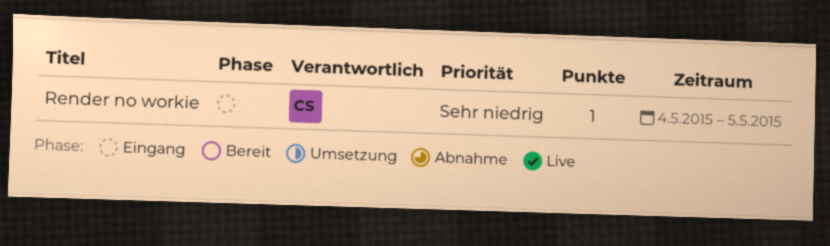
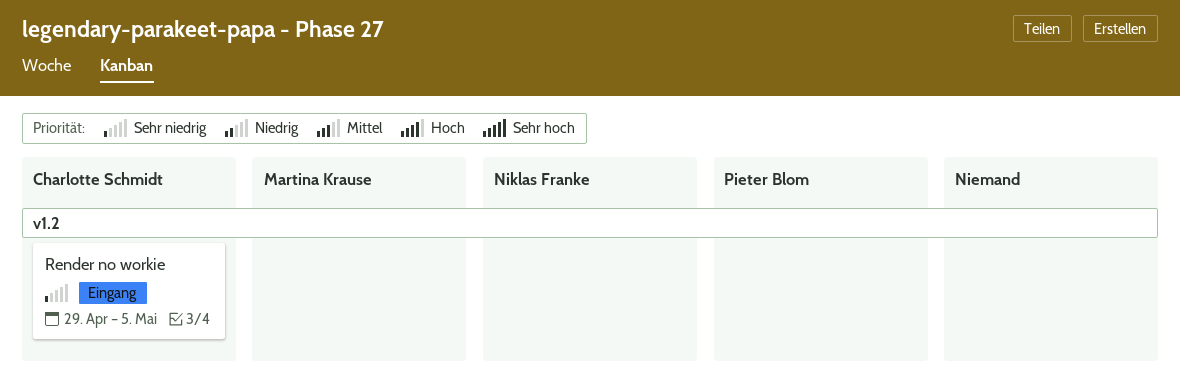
Render no workie, start: May 4 -> Apr 29

